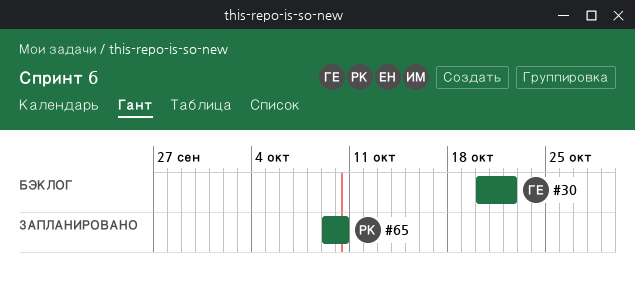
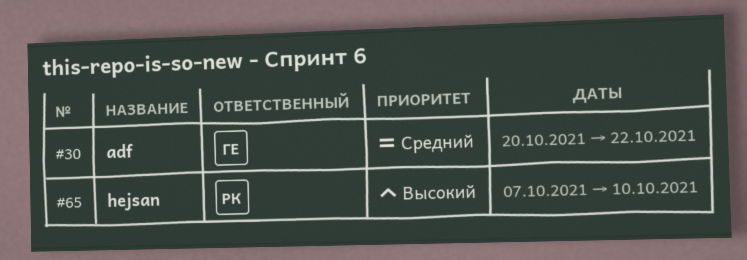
#65, start: Oct 9 -> Oct 7

